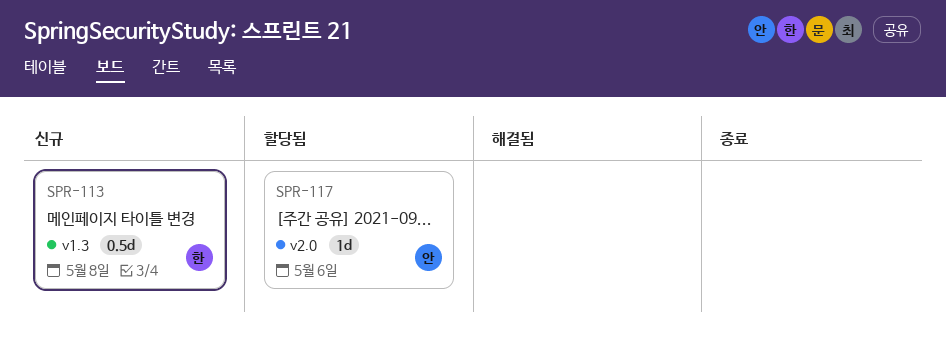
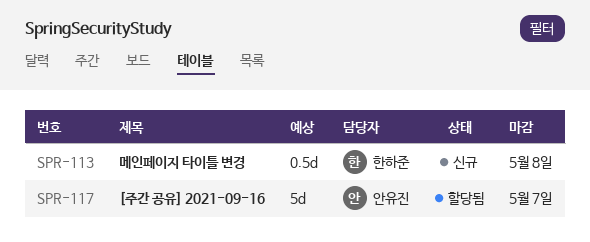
SPR-117, estimate: 1d -> 5d
SPR-117, due: May 6 -> May 7

